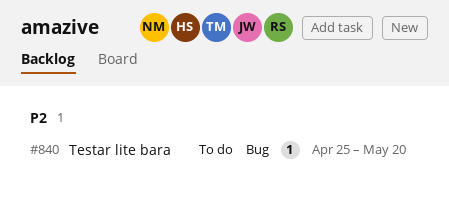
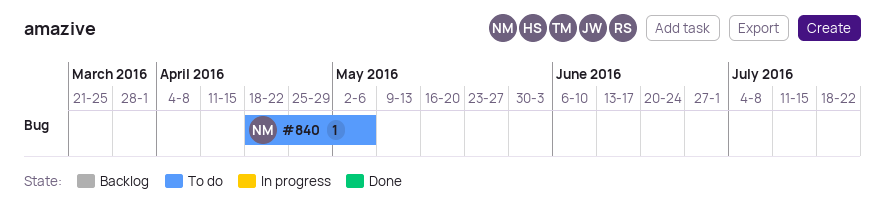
#840, start: Apr 25 -> Apr 18
#840, due: May 20 -> May 6

